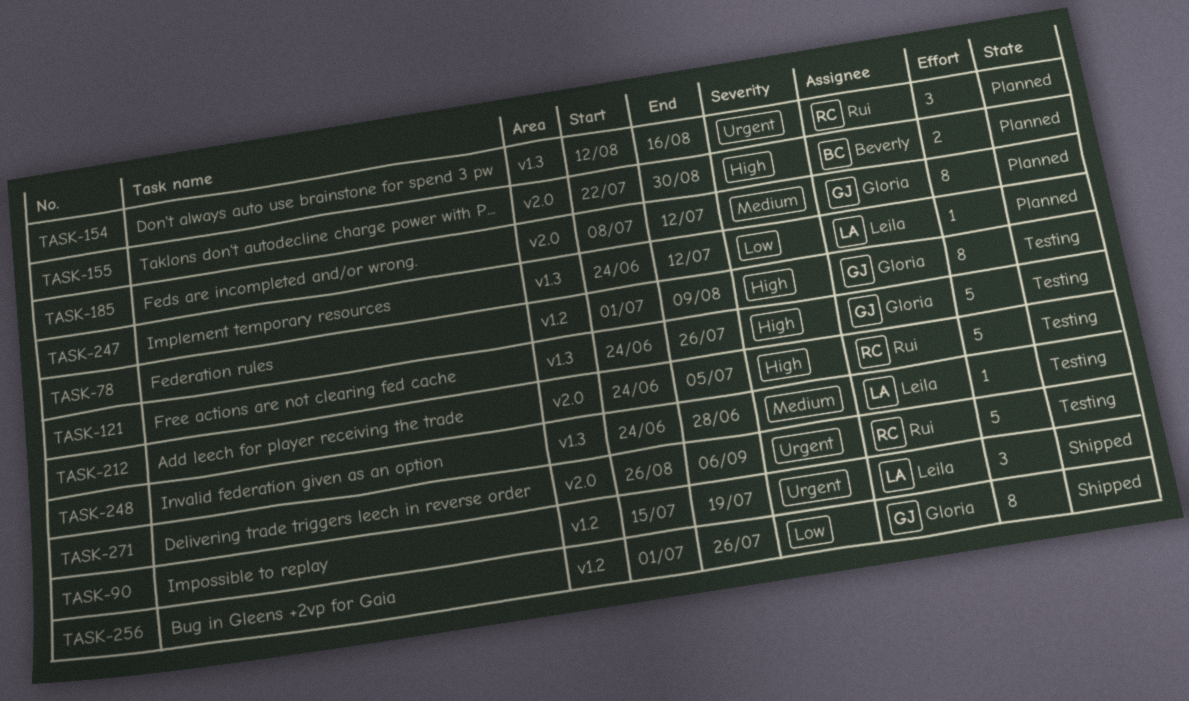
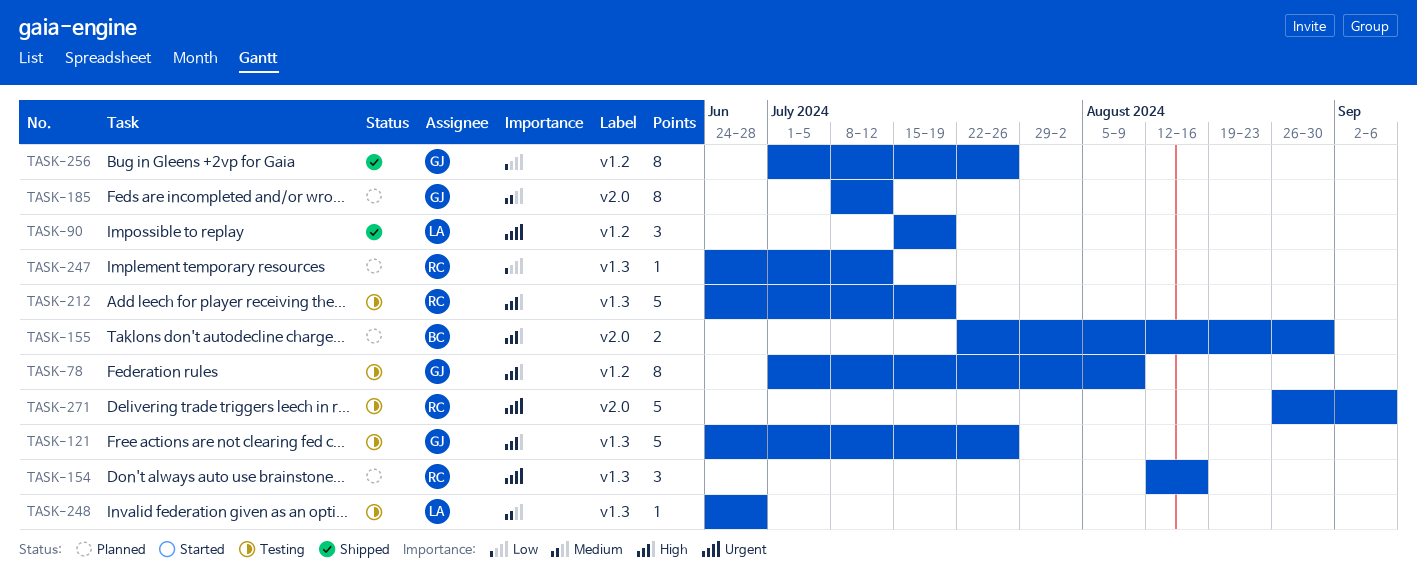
TASK-212, label: v2.0 -> v1.3
TASK-212, due: Jul 5 -> Jul 19
TASK-247, owner: Leila -> Rui

